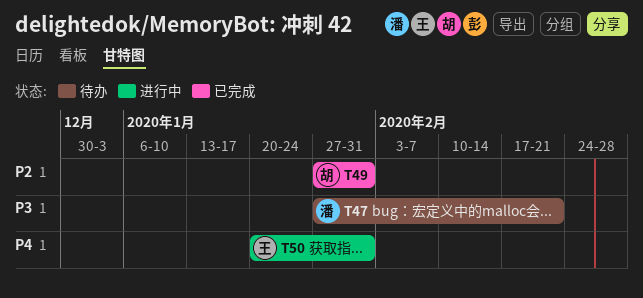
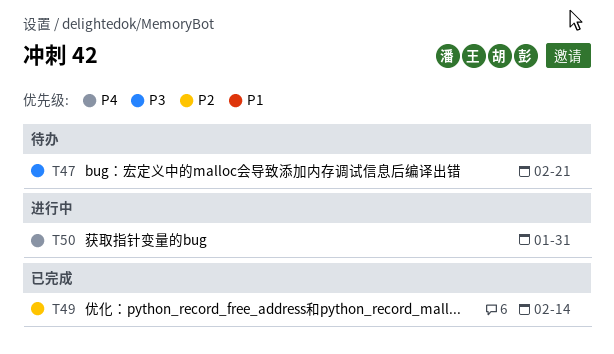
T49, due: Jan 31 -> Feb 14

